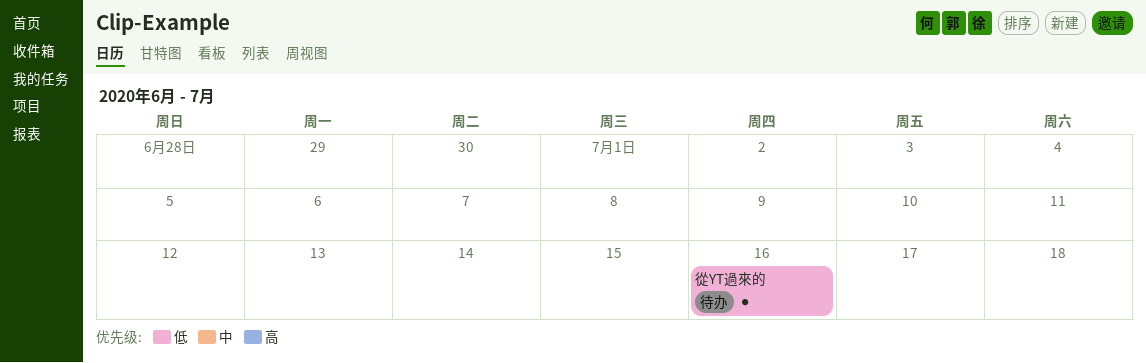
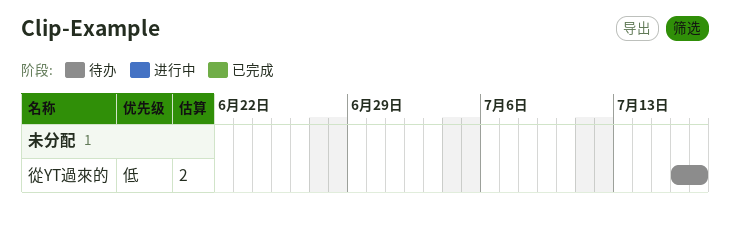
從YT過來的, estimate: 1 -> 2
從YT過來的, due: Jul 16 -> Jul 17

